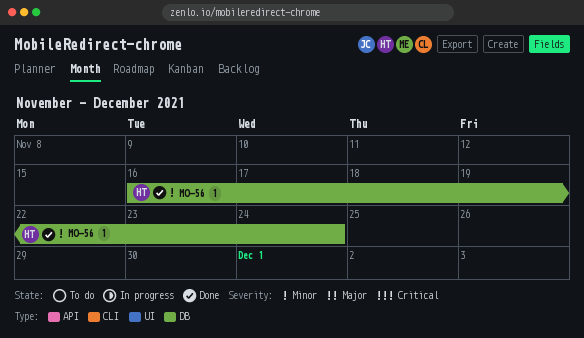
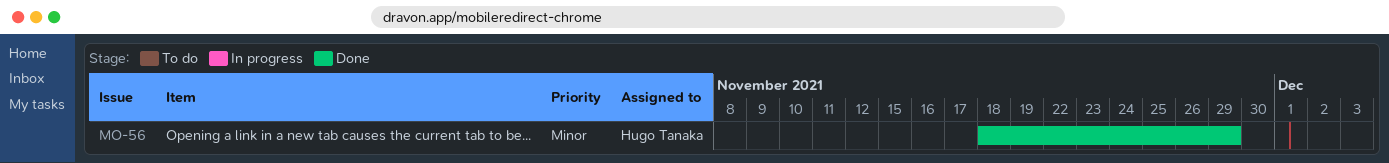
MO-56, start: Nov 16 -> Nov 18
MO-56, due: Nov 24 -> Nov 29

